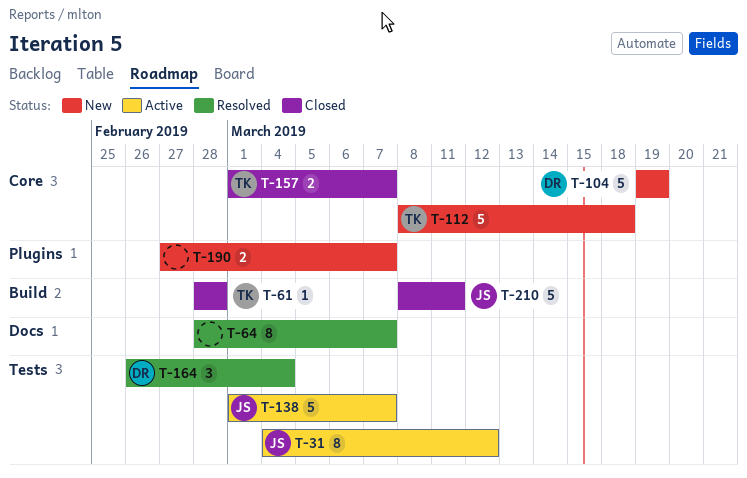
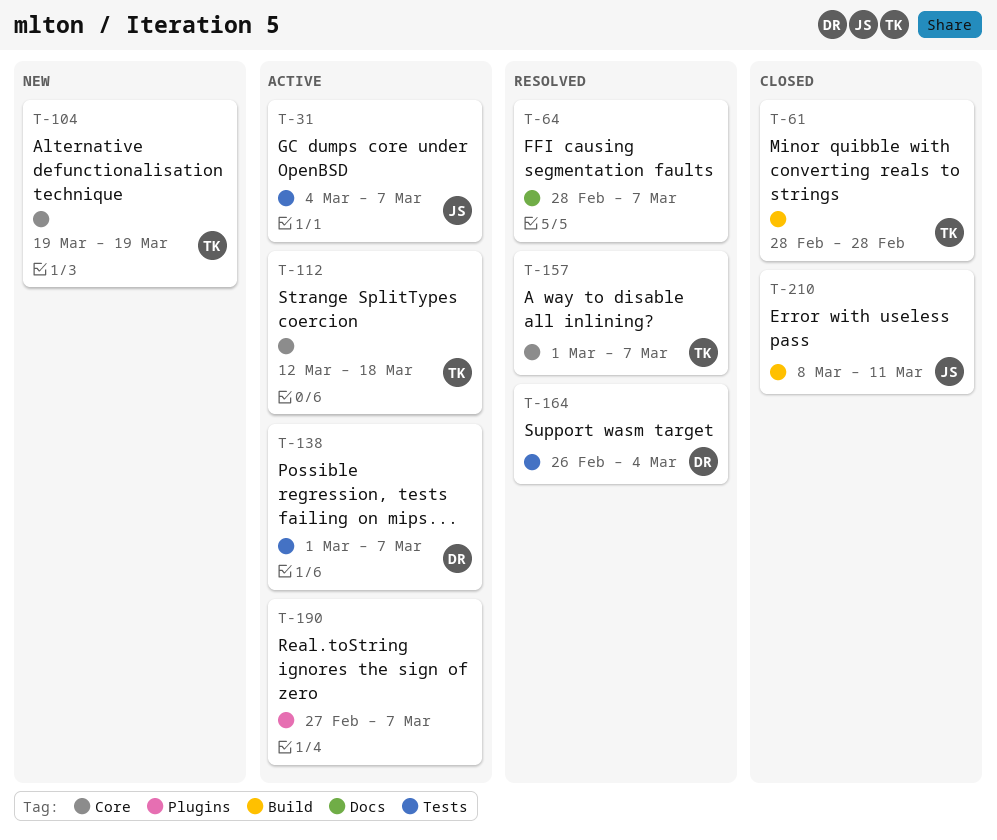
T-31, due: Mar 12 -> Mar 7
T-104, owner: DR -> TK
T-112, status: New -> Active
T-112, start: Mar 8 -> Mar 12
T-138, owner: JS -> DR
T-157, status: Closed -> Resolved
T-190, status: New -> Active

